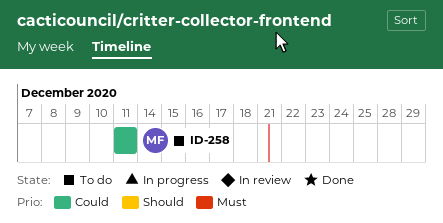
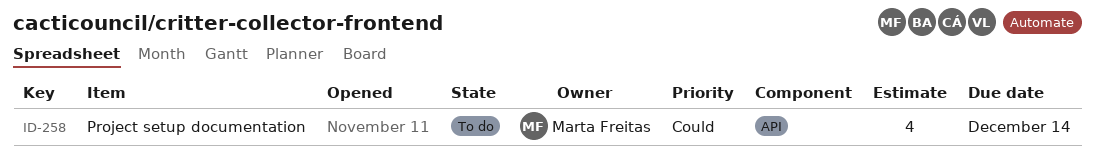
ID-258, due: Dec 11 -> Dec 14

